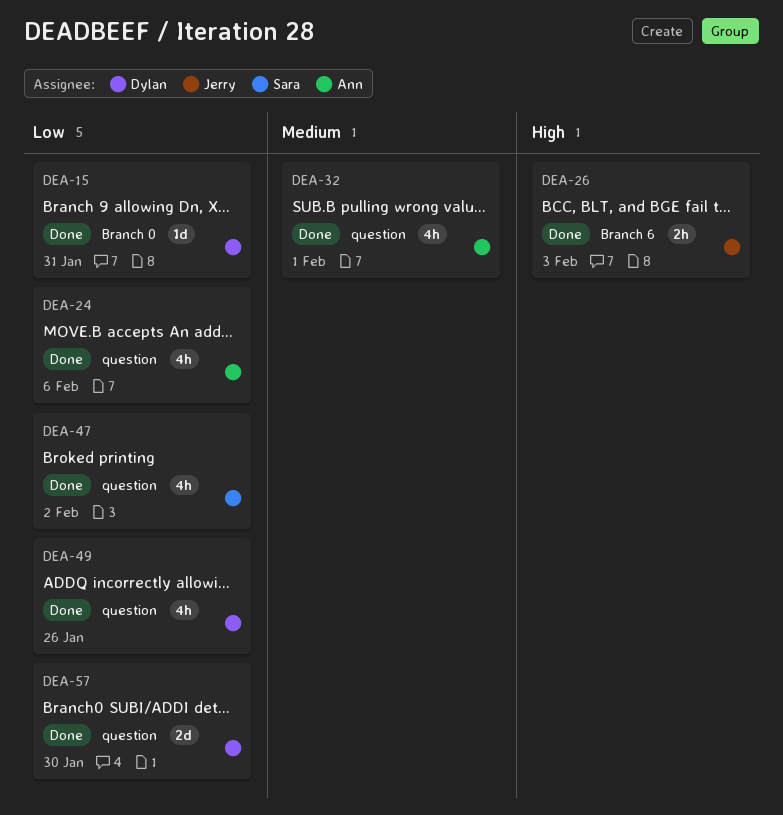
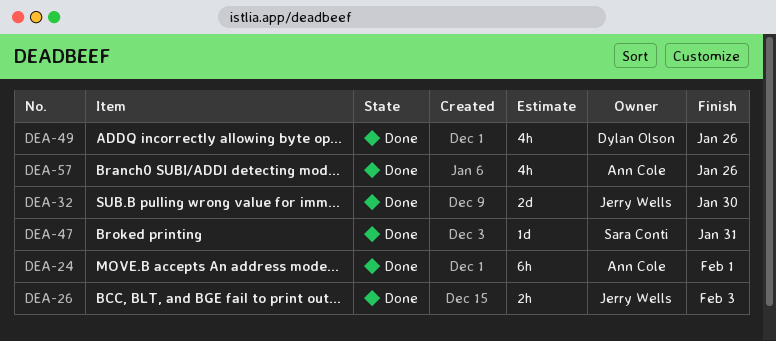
DEA-15: present -> none
DEA-24, estimate: 4h -> 6h
DEA-24, due: Feb 6 -> Feb 1
DEA-32, owner: Ann Cole -> Jerry Wells
DEA-32, estimate: 4h -> 2d
DEA-32, due: Feb 1 -> Jan 30
DEA-47, estimate: 4h -> 1d
DEA-47, due: Feb 2 -> Jan 31
DEA-57, owner: Dylan Olson -> Ann Cole
DEA-57, estimate: 2d -> 4h
DEA-57, due: Jan 30 -> Jan 26

